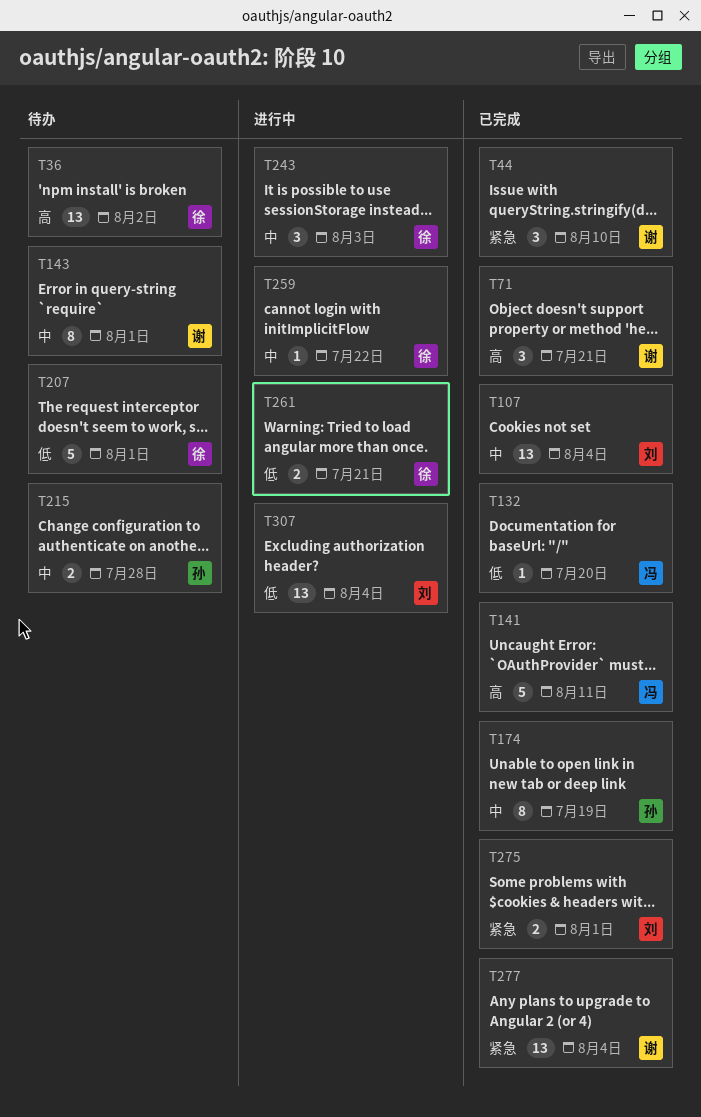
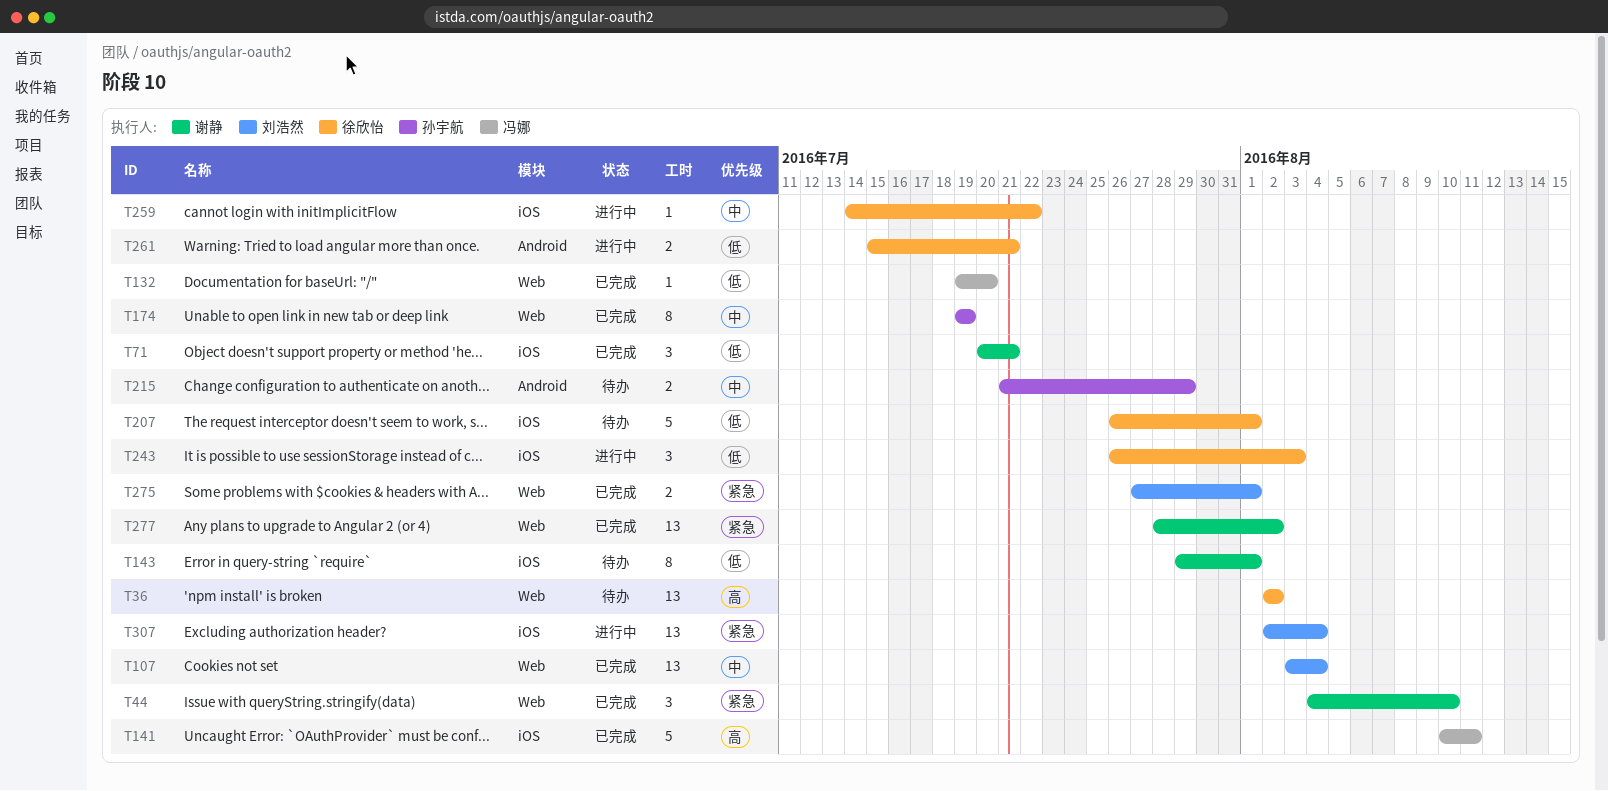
T71, priority: 高 -> 低
T143, priority: 中 -> 低
T215, due: Jul 28 -> Jul 29
T243, priority: 中 -> 低
T277, due: Aug 4 -> Aug 2
T307, priority: 低 -> 紧急

